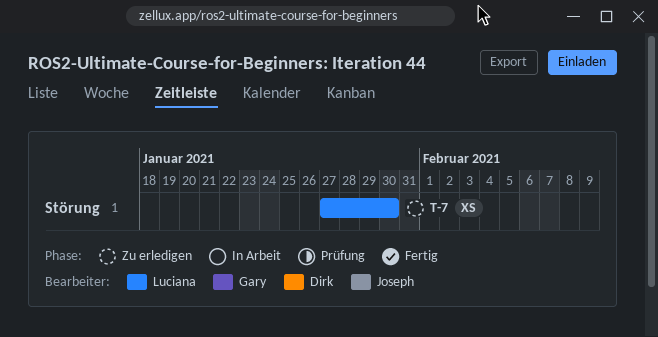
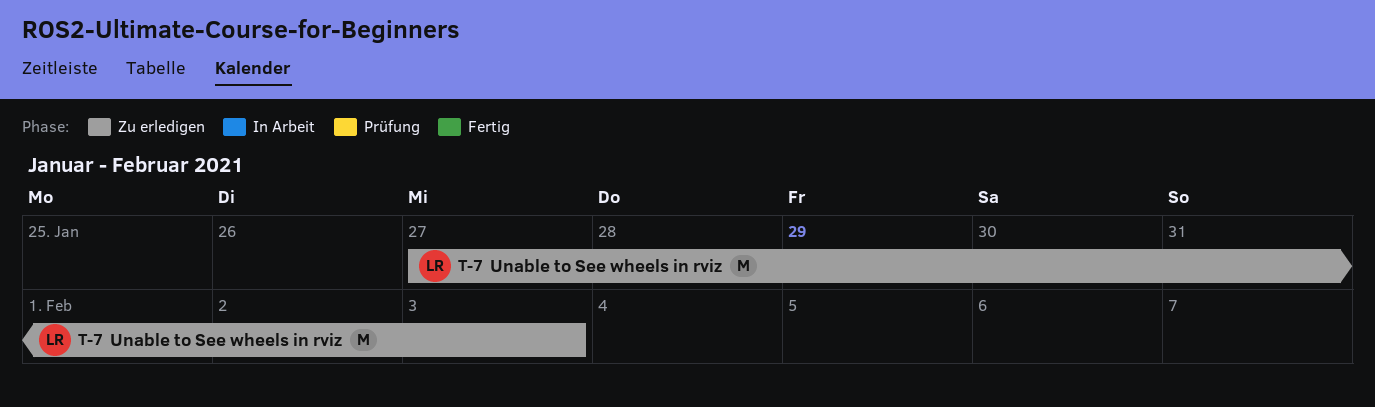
T-7, estimate: XS -> M
T-7, due: Jan 30 -> Feb 3

